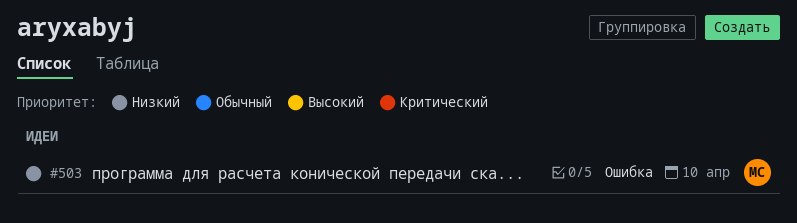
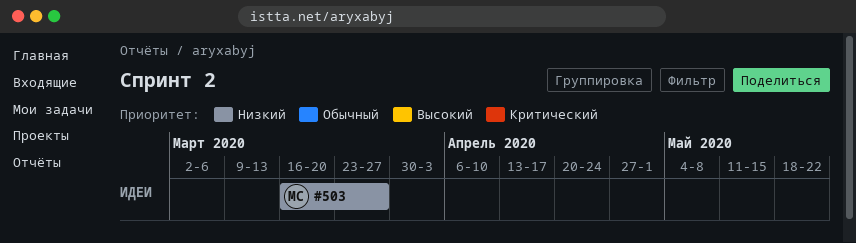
#503, due: Apr 10 -> Mar 27

